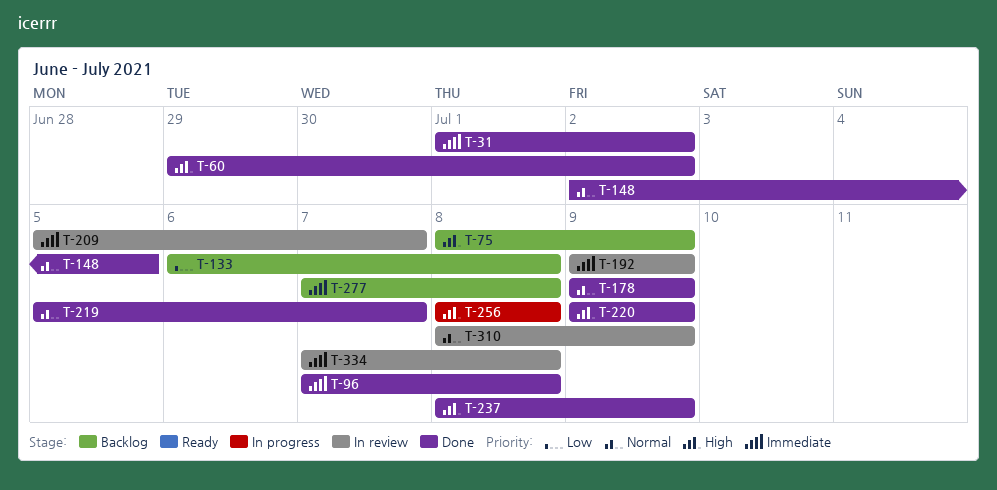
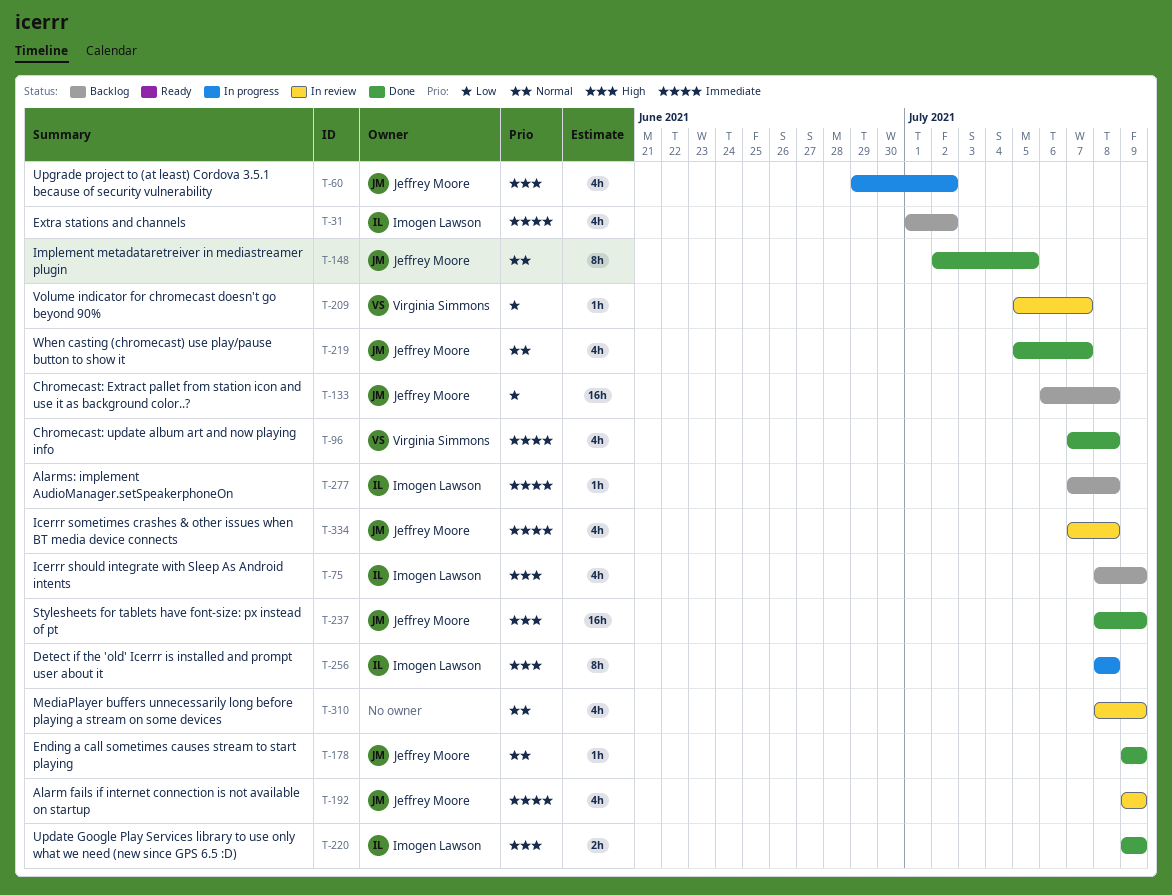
T-31, status: Done -> Backlog
T-60, status: Done -> In progress
T-209, priority: Immediate -> Low

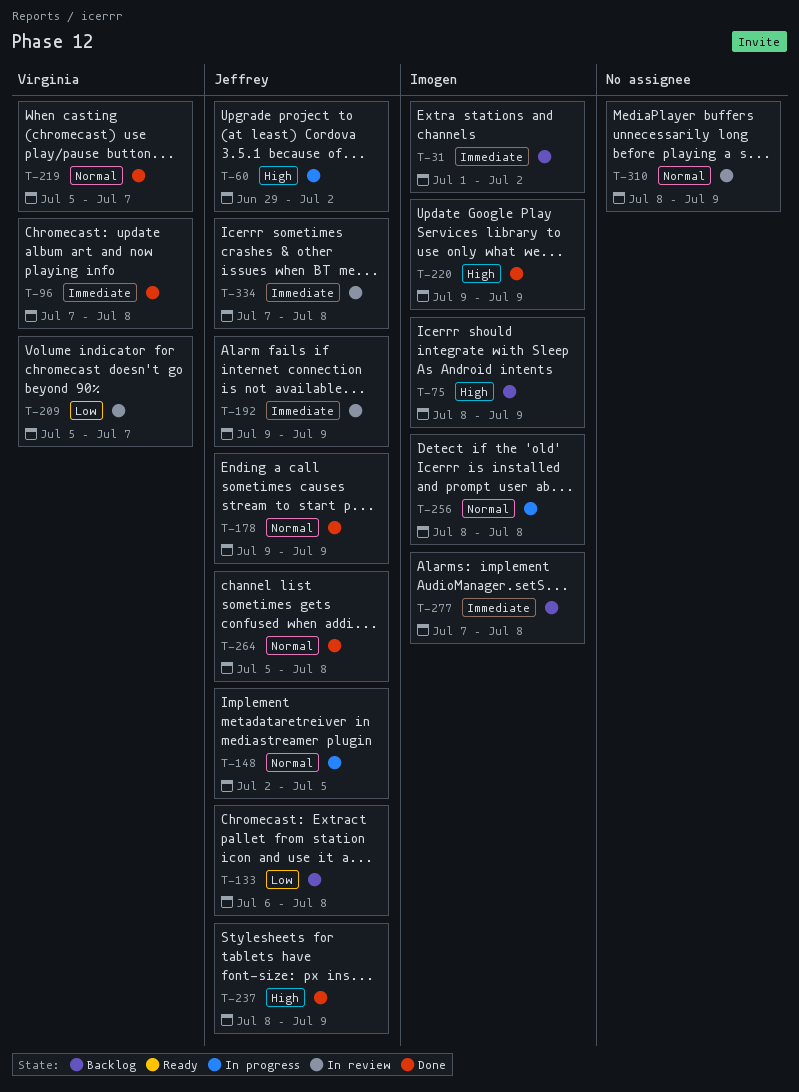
T-148, status: Done -> In progress
T-219, owner: Jeffrey Moore -> Virginia Simmons
T-256, priority: High -> Normal
T-264: none -> present

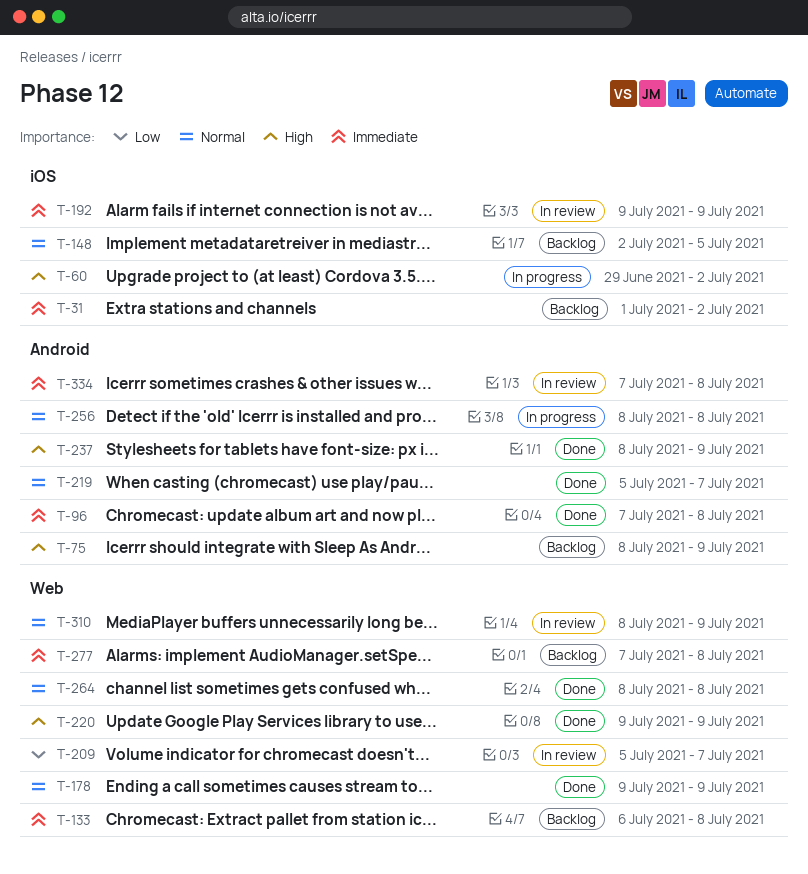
T-133, priority: Low -> Immediate
T-148, status: In progress -> Backlog
T-264, start: Jul 5 -> Jul 8

